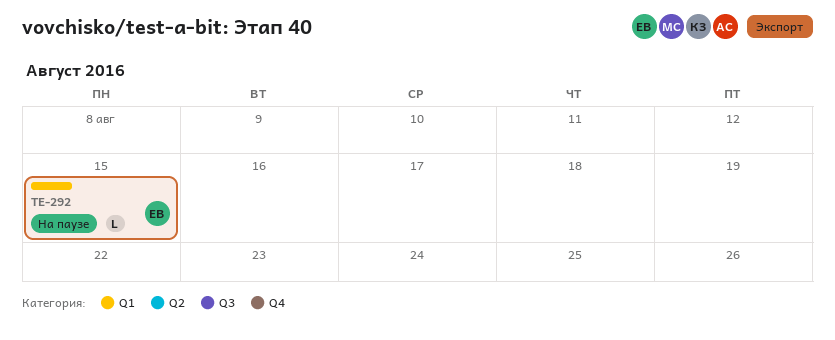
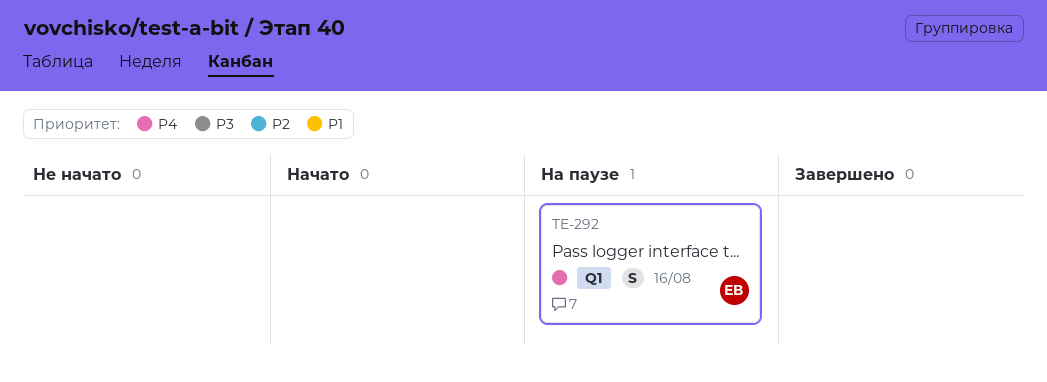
TE-292, estimate: L -> S
TE-292, due: Aug 15 -> Aug 16

